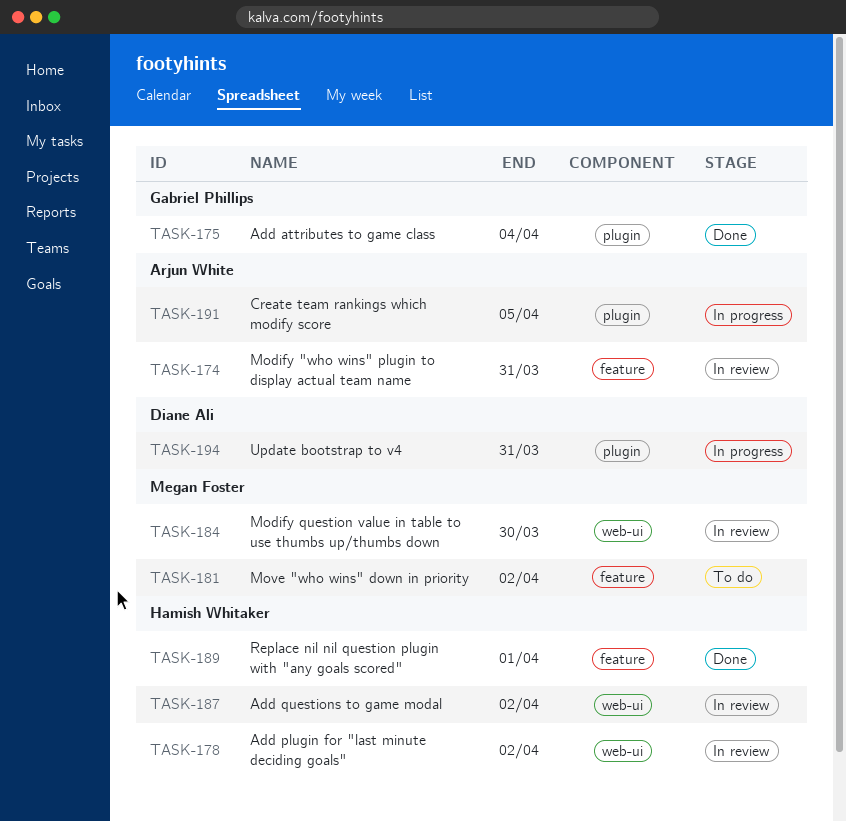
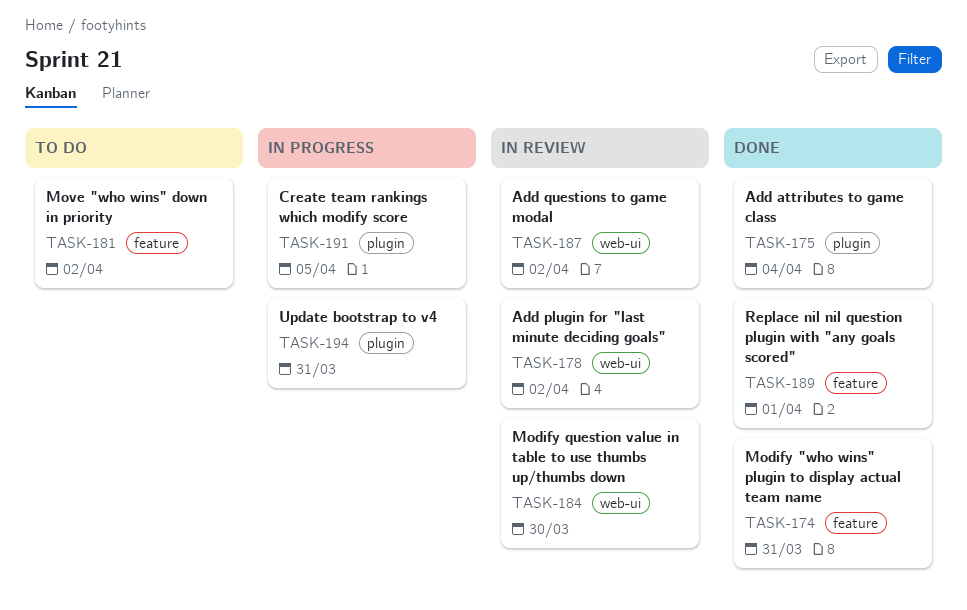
TASK-174, status: In review -> Done

